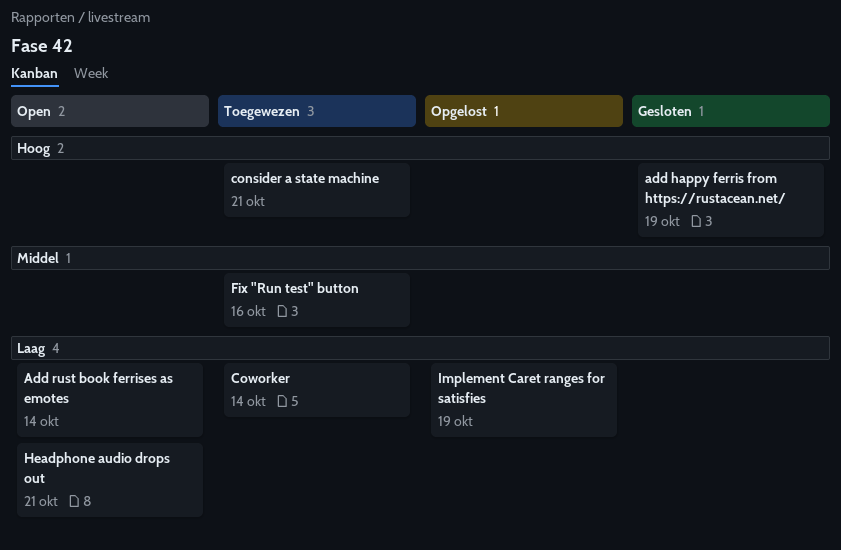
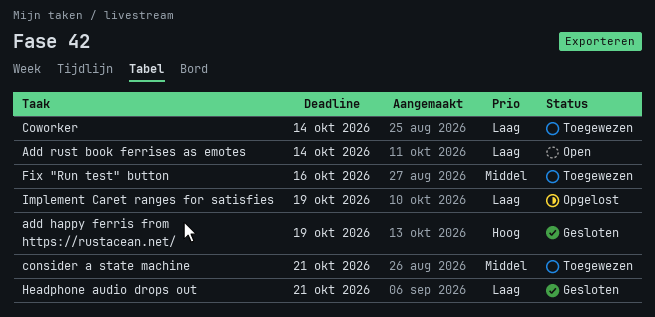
consider a state machine, priority: Hoog -> Middel
Headphone audio drops out, status: Open -> Gesloten

